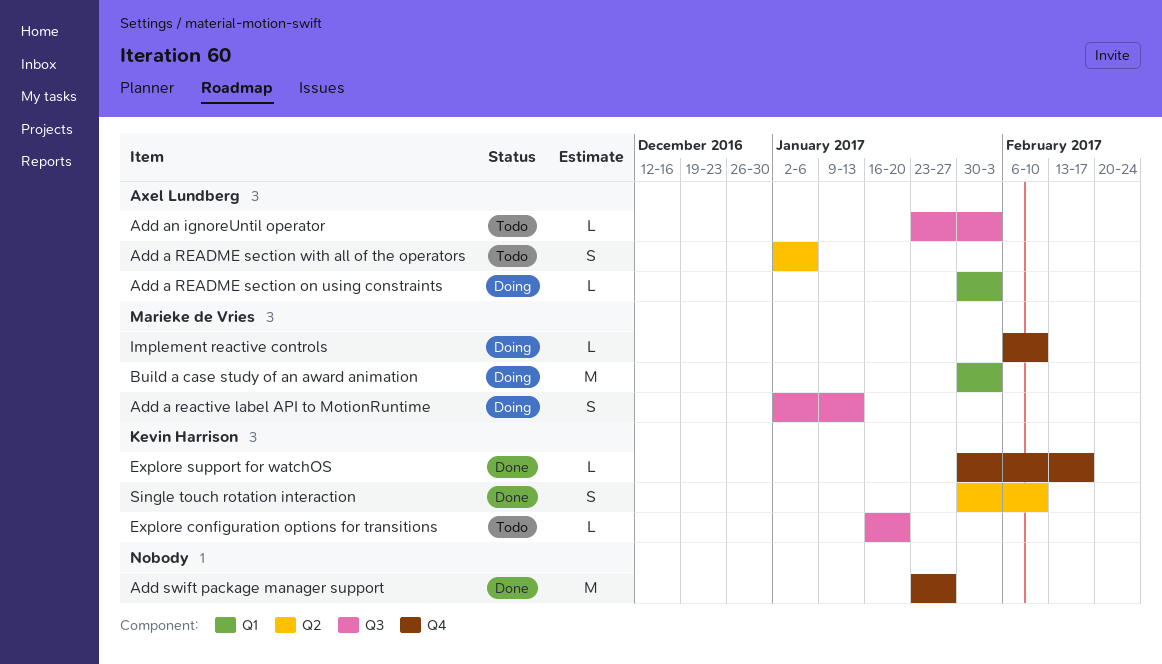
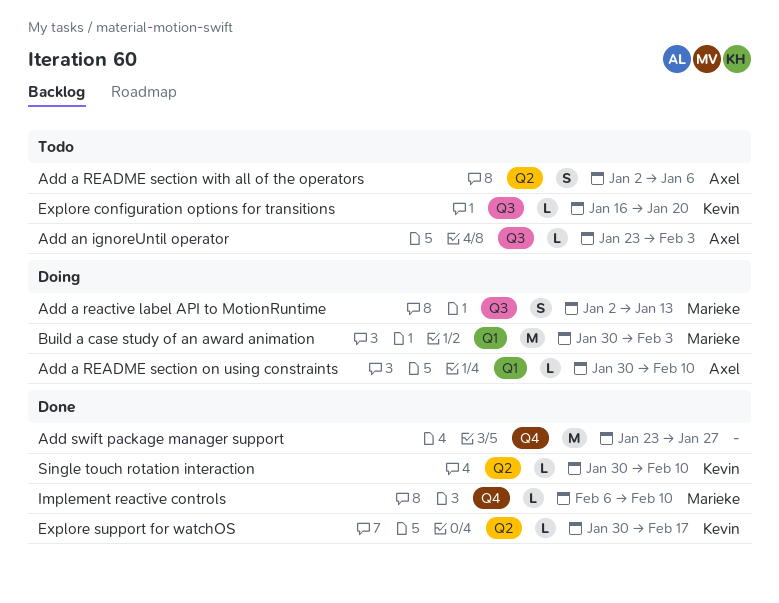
Add a README section on using constraints, due: Feb 3 -> Feb 10
Explore support for watchOS, label: Q4 -> Q2
Implement reactive controls, status: Doing -> Done
Single touch rotation interaction, estimate: S -> L

